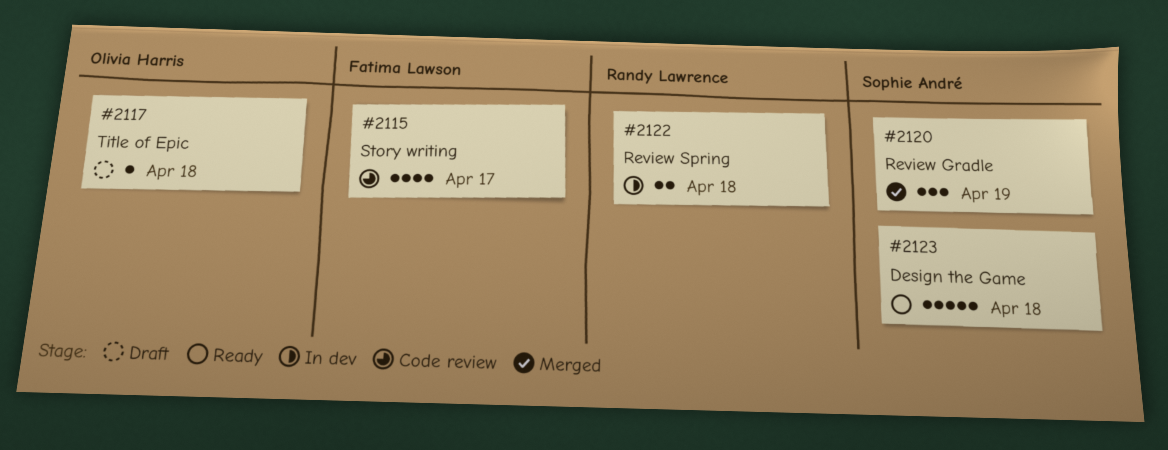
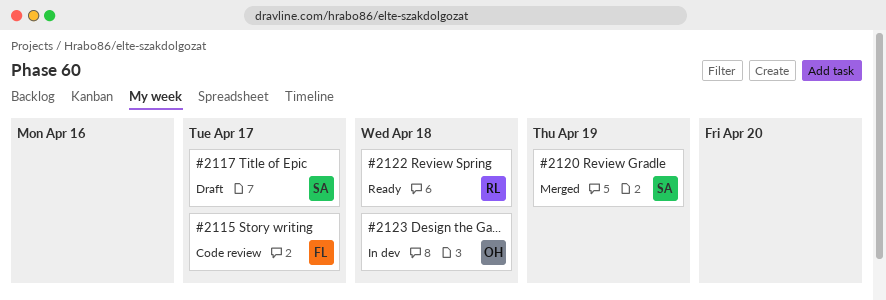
#2117, owner: Olivia Harris -> Sophie André
#2117, due: Apr 18 -> Apr 17
#2122, status: In dev -> Ready
#2123, status: Ready -> In dev
#2123, owner: Sophie André -> Olivia Harris

